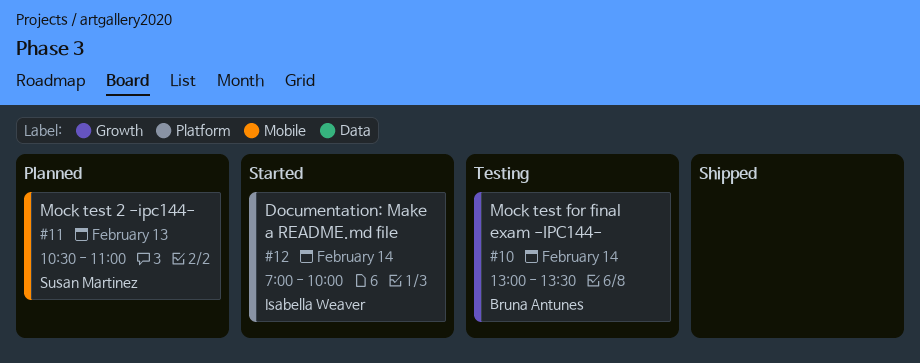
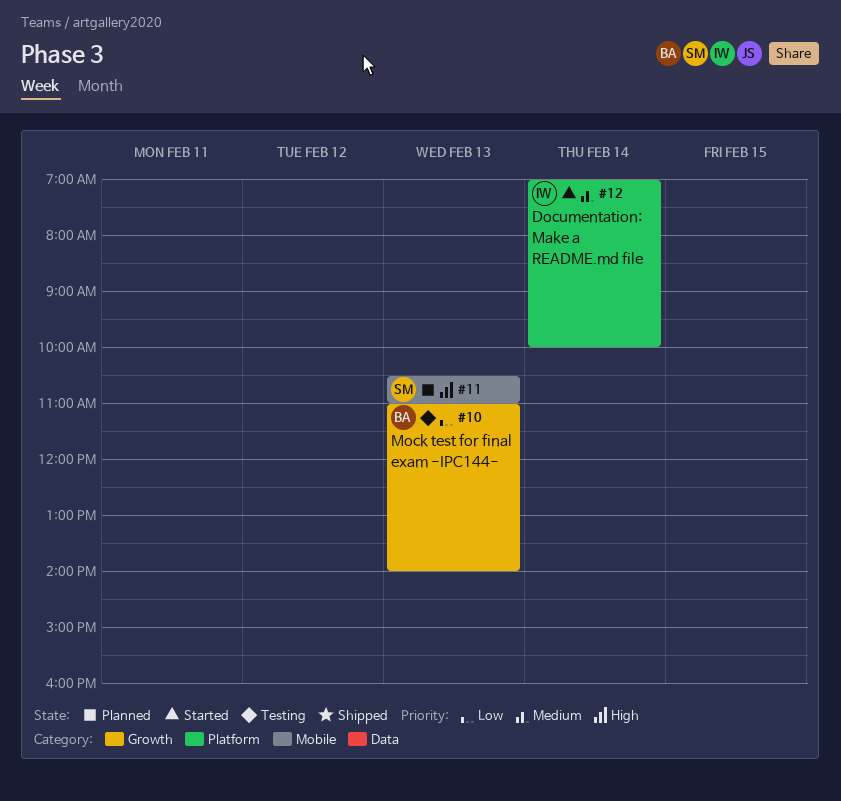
#10, day: Feb 14 -> Feb 13
#10, begins: 13:00 -> 11:00
#10, ends: 13:30 -> 14:00

